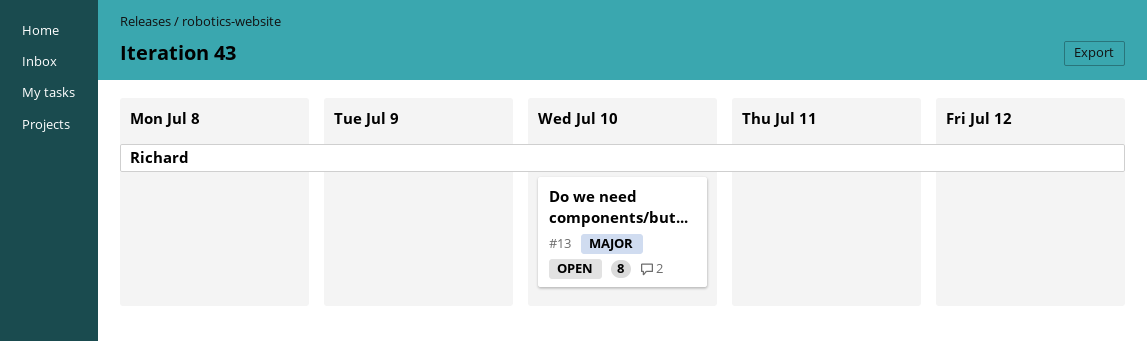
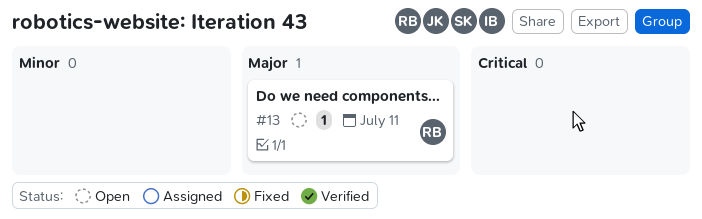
#13, estimate: 8 -> 1
#13, due: Jul 10 -> Jul 11

